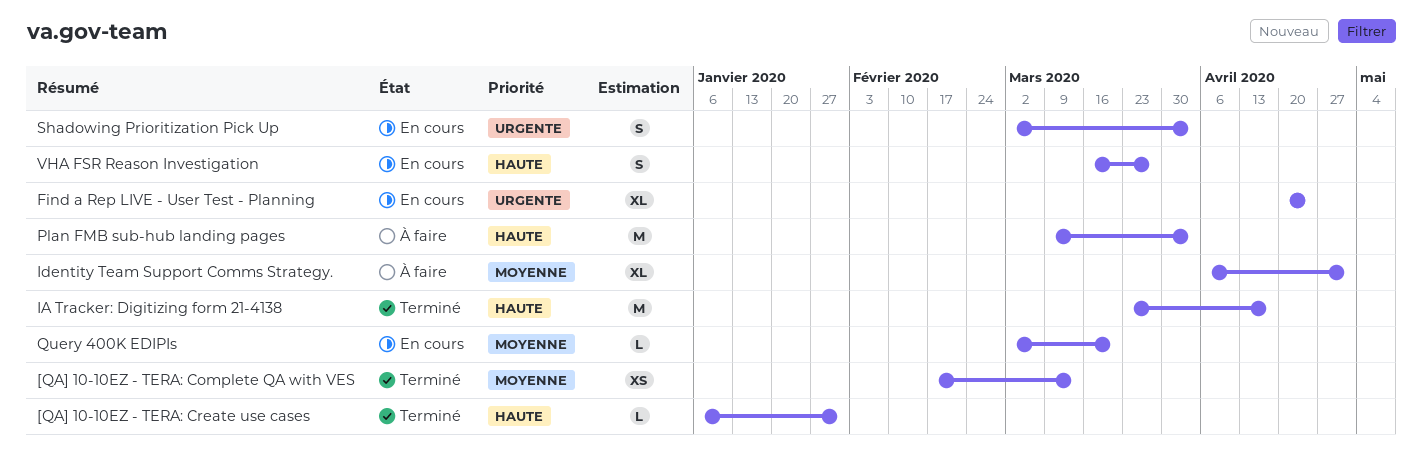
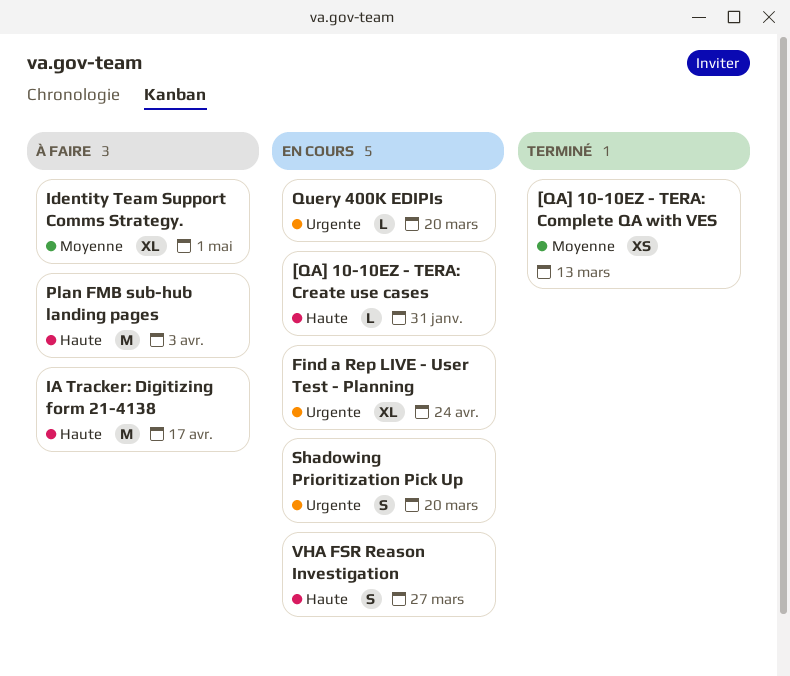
[QA] 10-10EZ - TERA: Create use cases, status: Terminé -> En cours
IA Tracker: Digitizing form 21-4138, status: Terminé -> À faire
Query 400K EDIPIs, priority: Moyenne -> Urgente
Shadowing Prioritization Pick Up, due: Apr 3 -> Mar 20

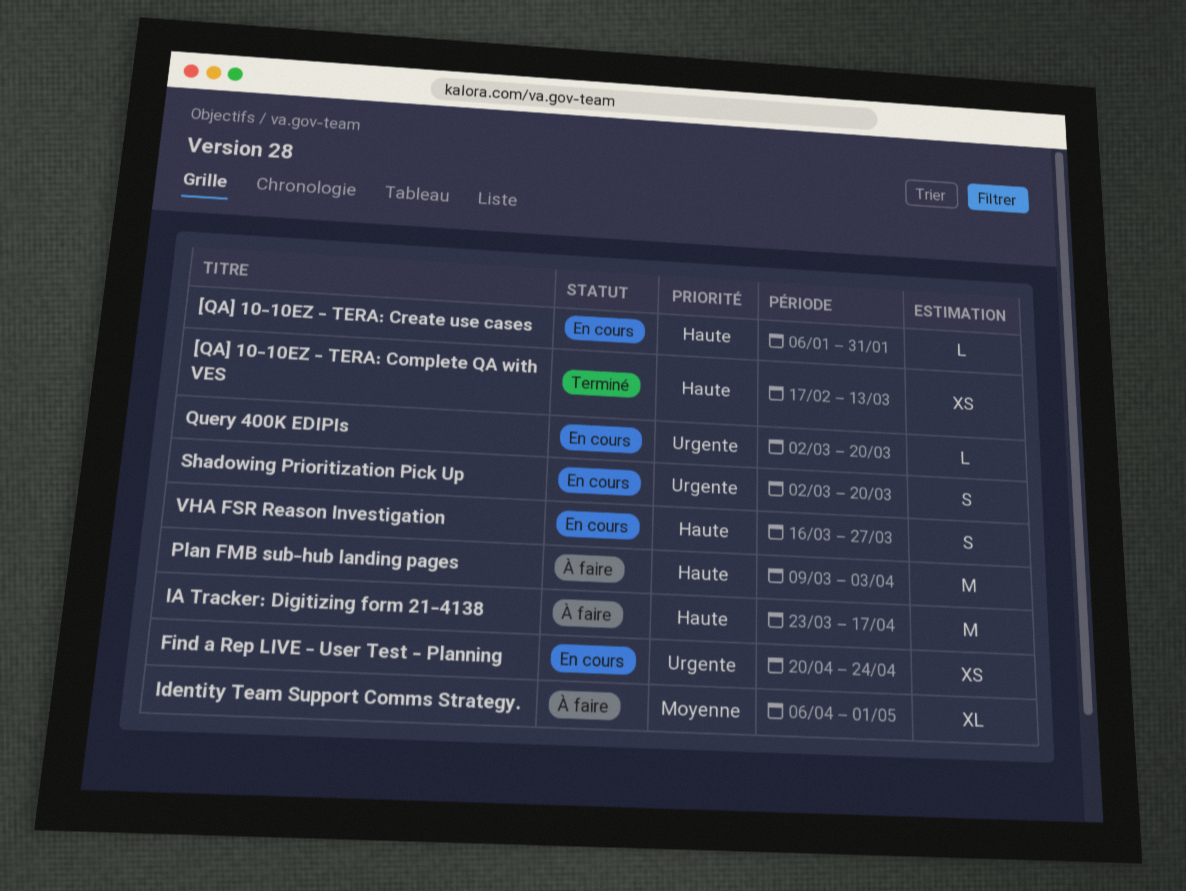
[QA] 10-10EZ - TERA: Complete QA with VES, priority: Moyenne -> Haute
Find a Rep LIVE - User Test - Planning, estimate: XL -> XS

